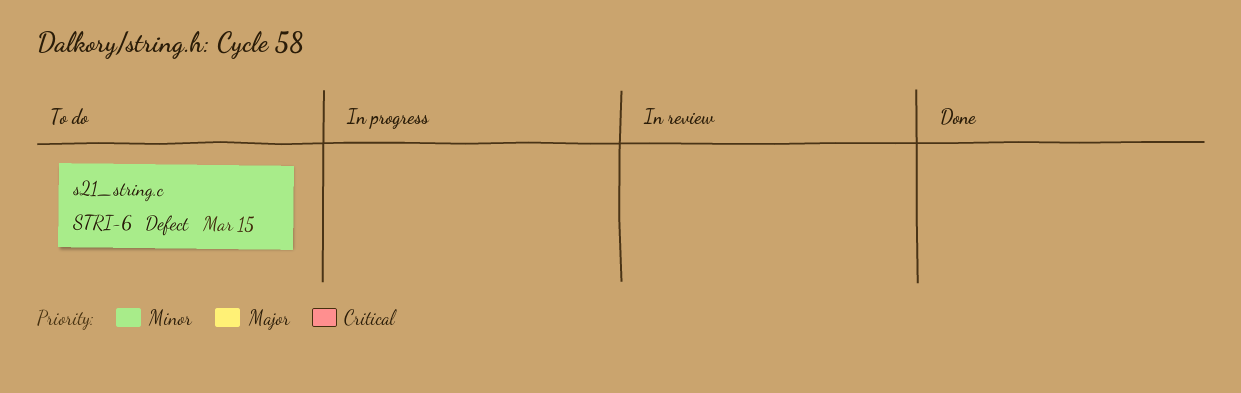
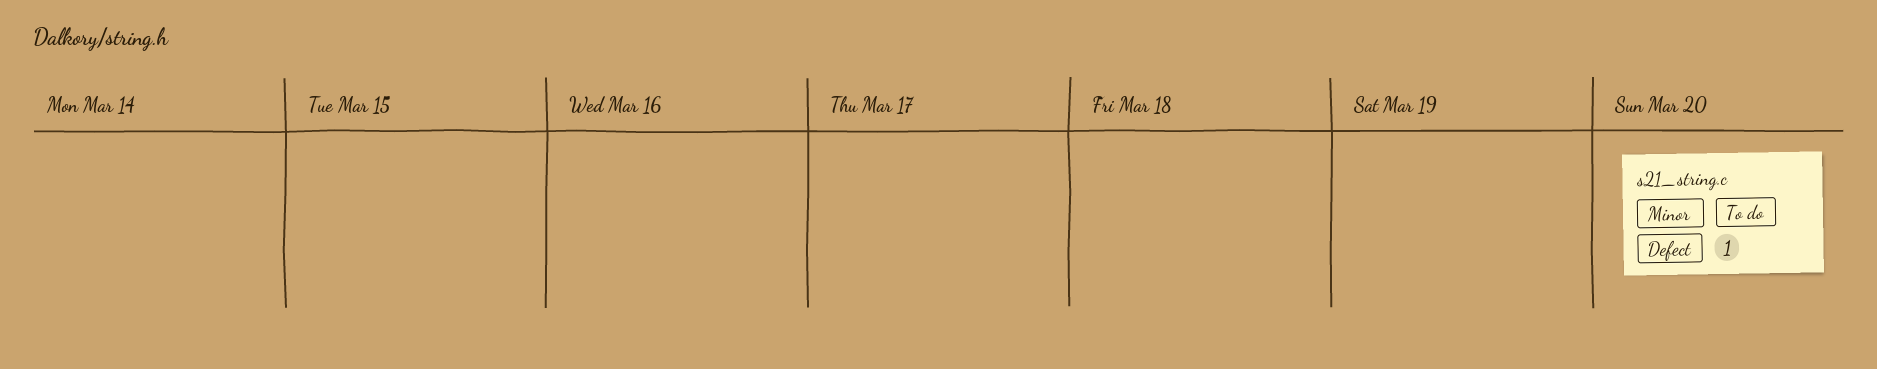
s21_string.c, due: Mar 15 -> Mar 20

